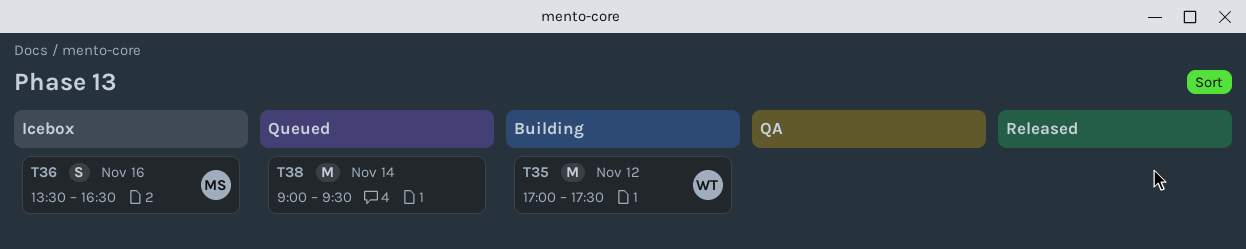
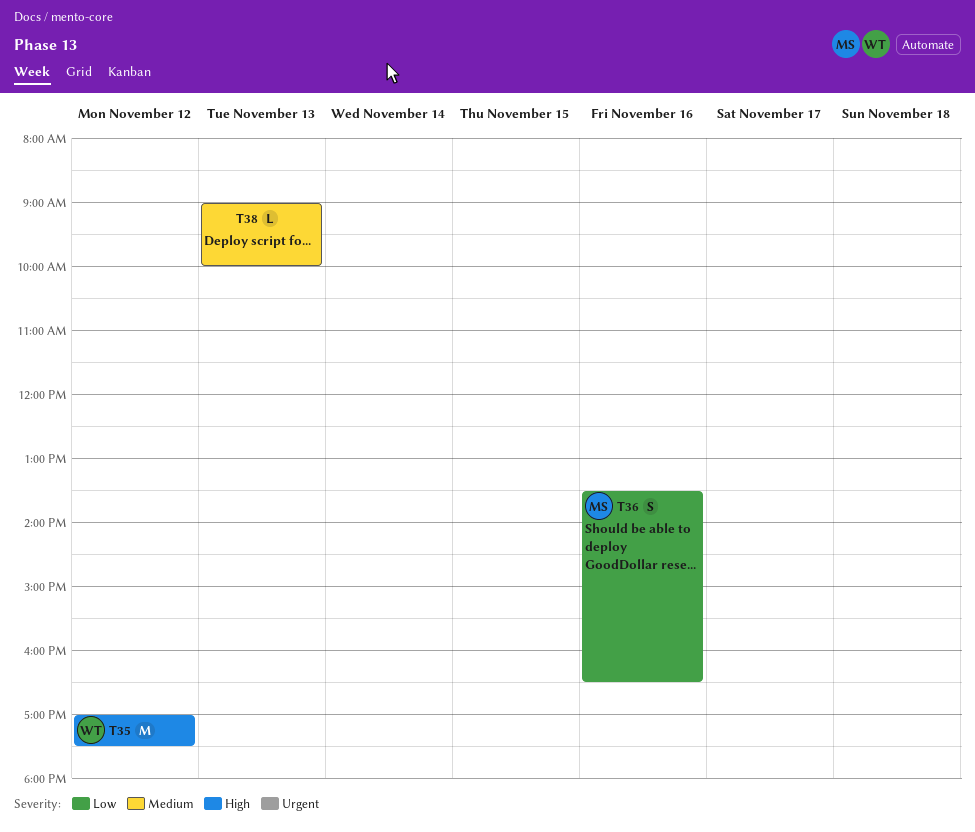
T38, estimate: M -> L
T38, day: Nov 14 -> Nov 13
T38, ends: 09:30 -> 10:00

